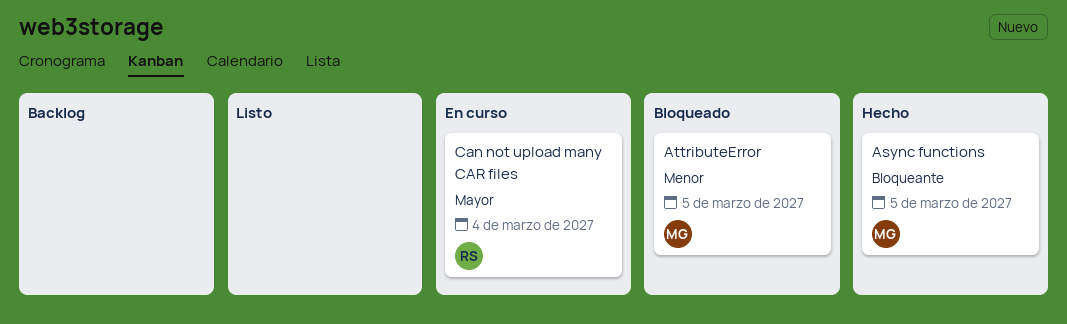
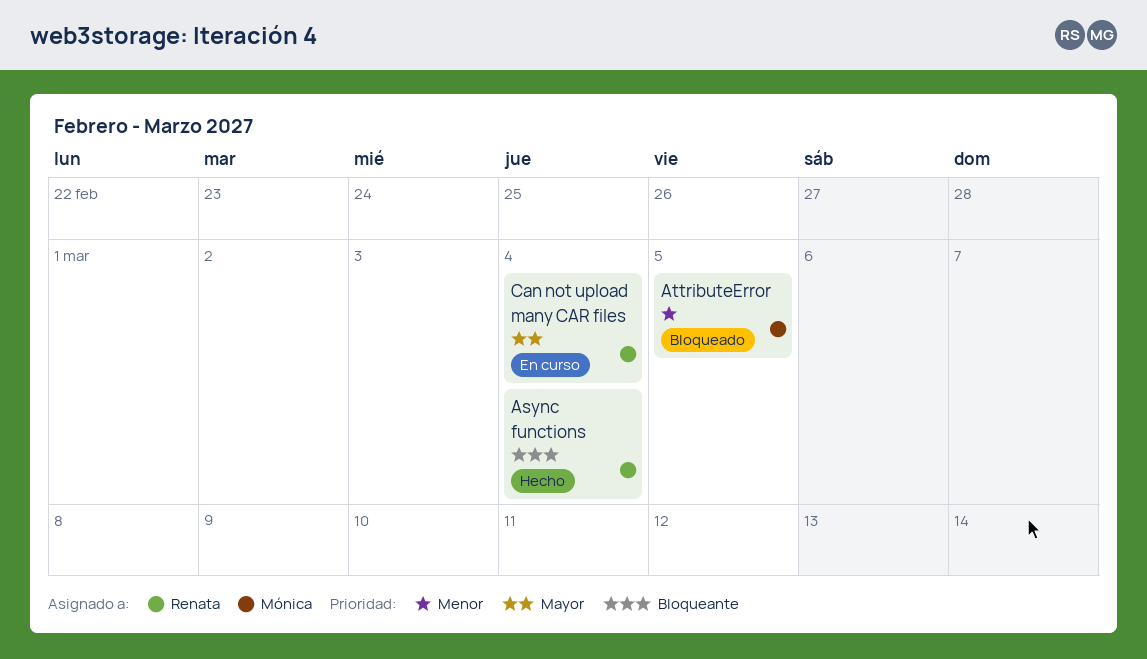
Async functions, owner: Mónica -> Renata
Async functions, due: Mar 5 -> Mar 4

